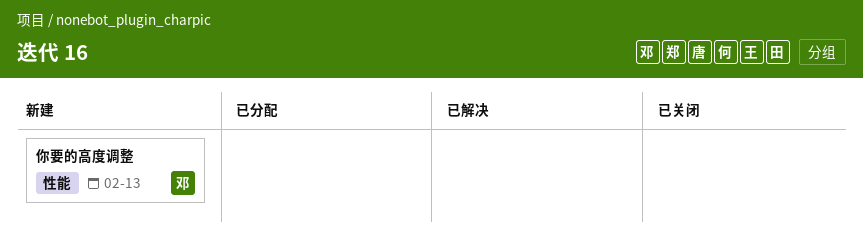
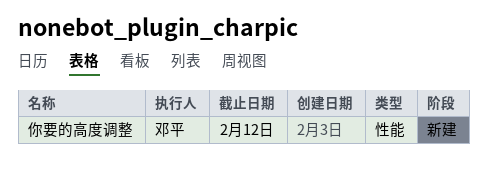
你要的高度调整, due: Feb 13 -> Feb 12

